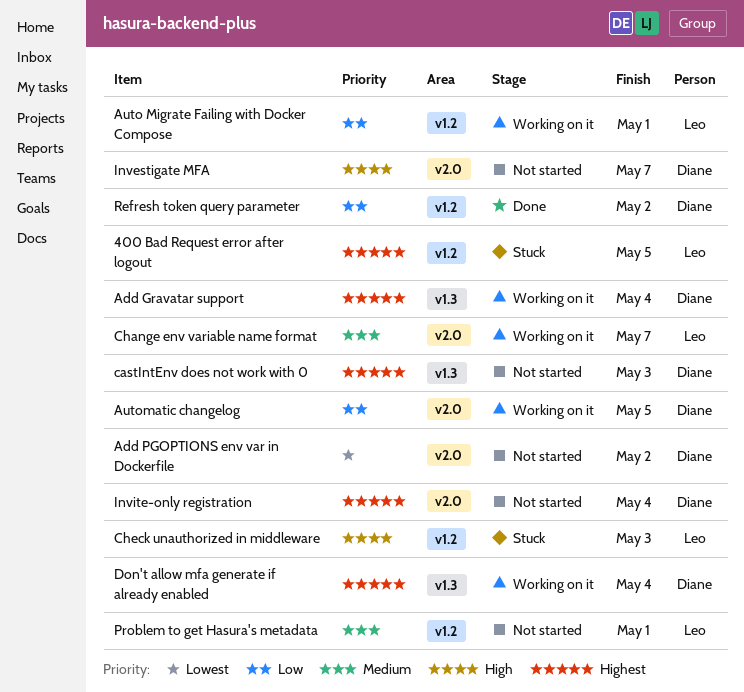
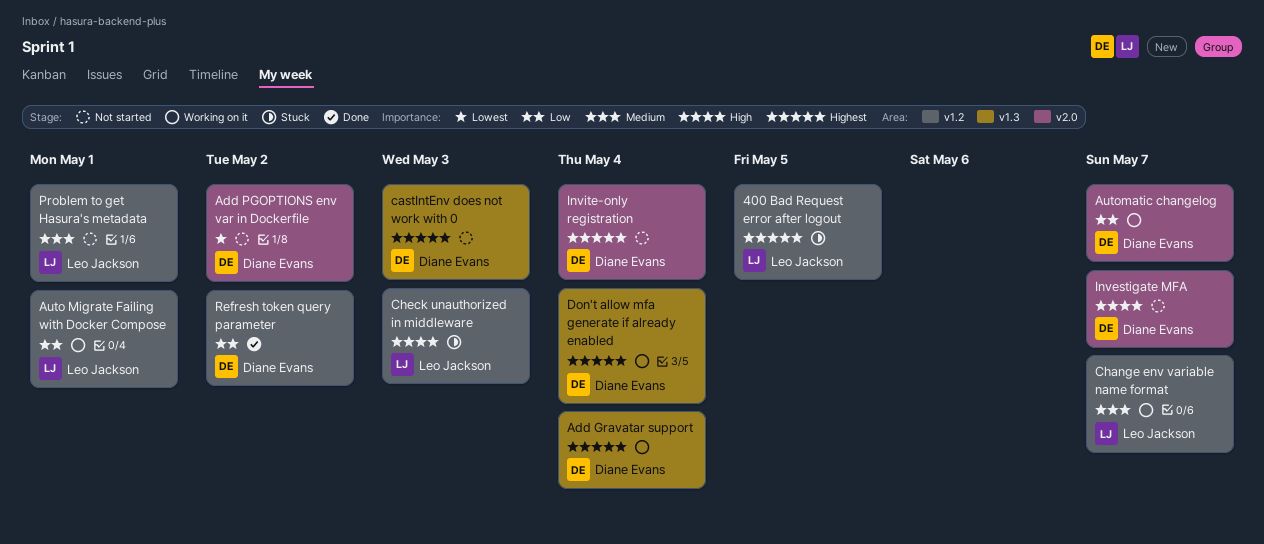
Automatic changelog, due: May 5 -> May 7
Change env variable name format, label: v2.0 -> v1.2

